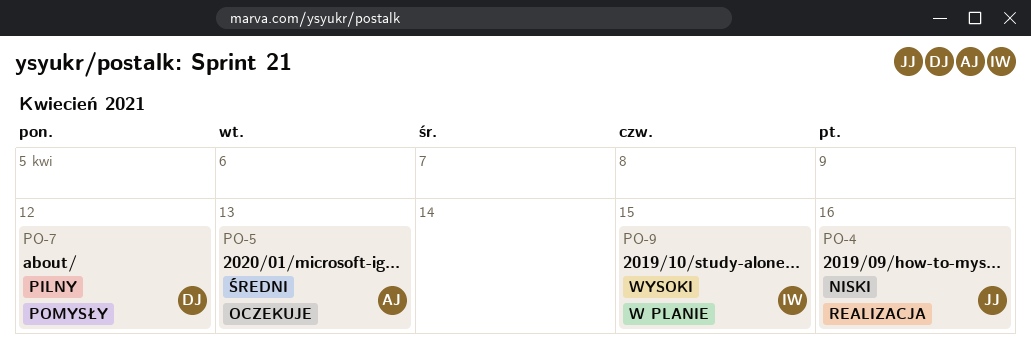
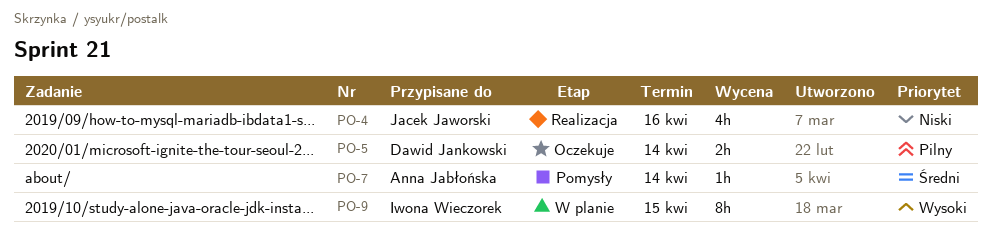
PO-5, owner: Anna Jabłońska -> Dawid Jankowski
PO-5, priority: Średni -> Pilny
PO-5, due: Apr 13 -> Apr 14
PO-7, owner: Dawid Jankowski -> Anna Jabłońska
PO-7, priority: Pilny -> Średni
PO-7, due: Apr 12 -> Apr 14

